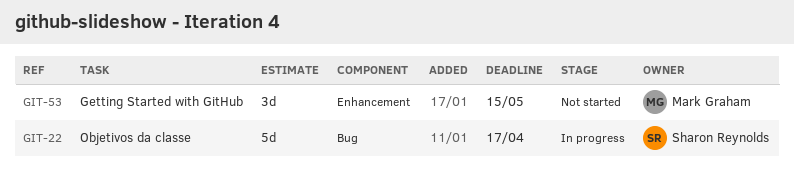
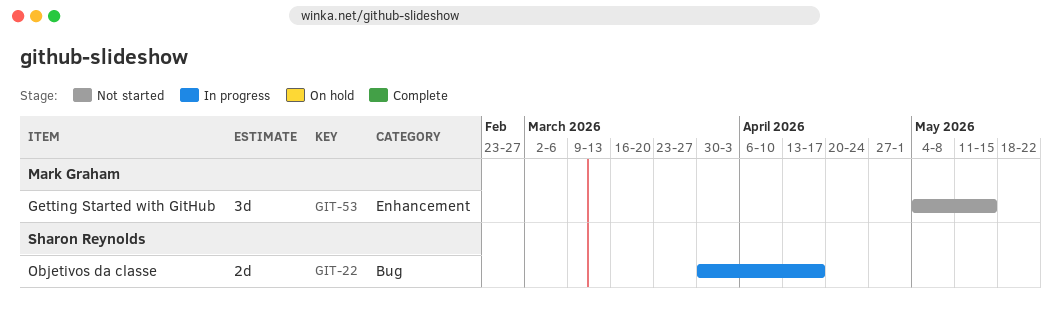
GIT-22, estimate: 5d -> 2d

